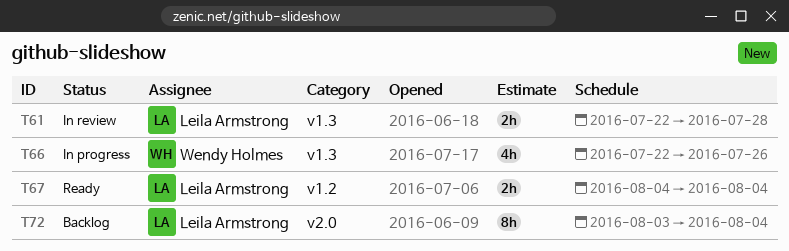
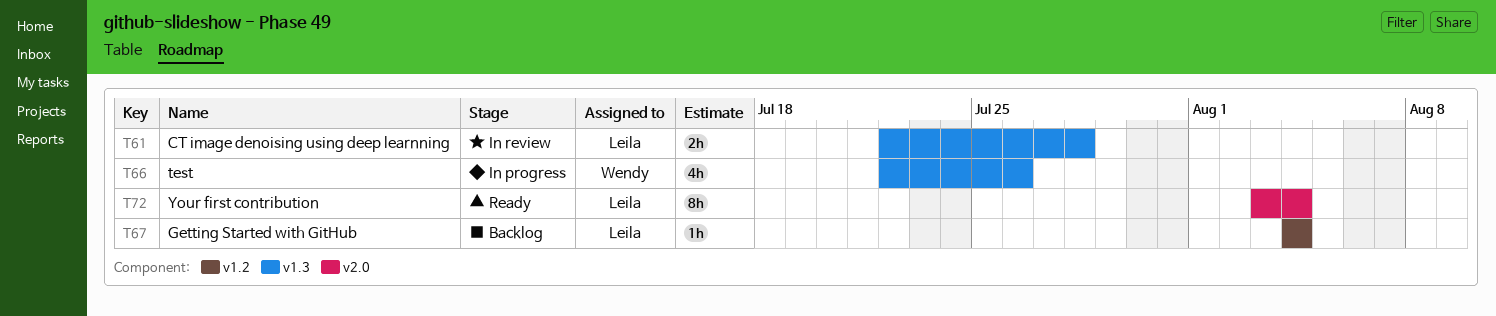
T67, status: Ready -> Backlog
T67, estimate: 2h -> 1h
T72, status: Backlog -> Ready

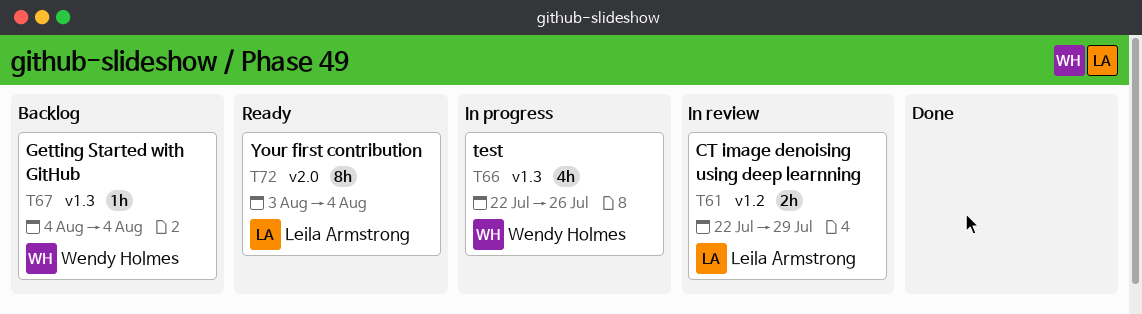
T61, label: v1.3 -> v1.2
T61, due: Jul 28 -> Jul 29
T67, owner: Leila Armstrong -> Wendy Holmes
T67, label: v1.2 -> v1.3

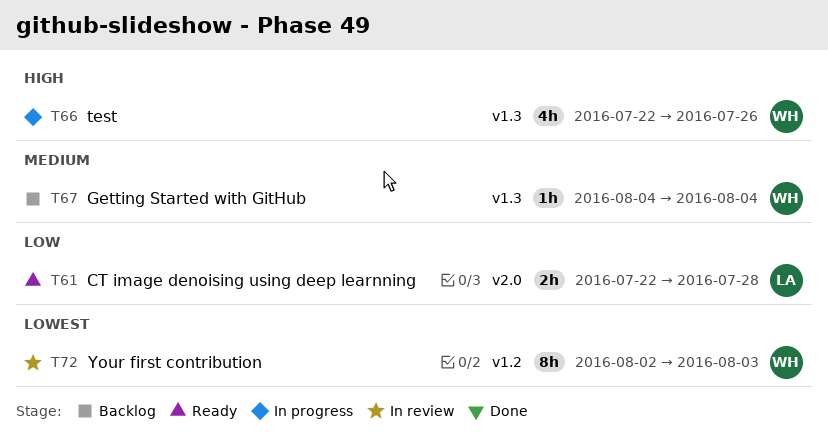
T61, status: In review -> Ready
T61, label: v1.2 -> v2.0
T61, due: Jul 29 -> Jul 28
T72, status: Ready -> In review
T72, owner: Leila Armstrong -> Wendy Holmes
T72, label: v2.0 -> v1.2
T72, start: Aug 3 -> Aug 2
T72, due: Aug 4 -> Aug 3

